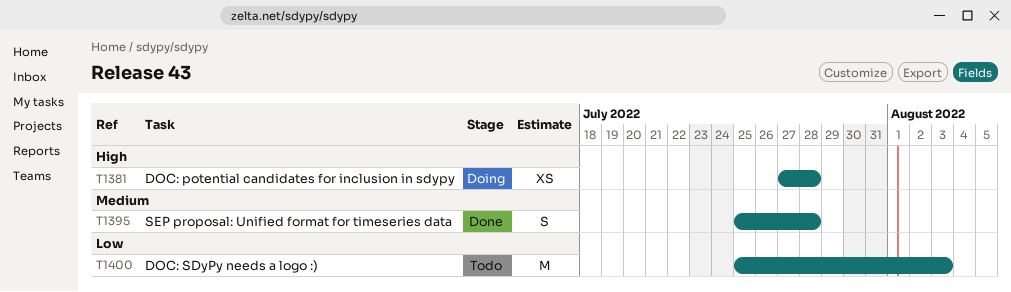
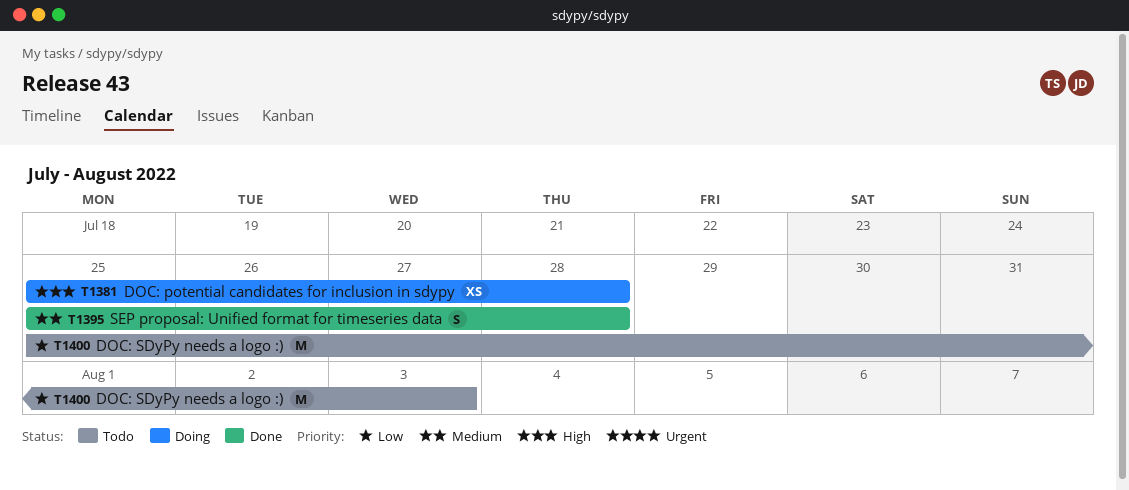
T1381, start: Jul 27 -> Jul 25

